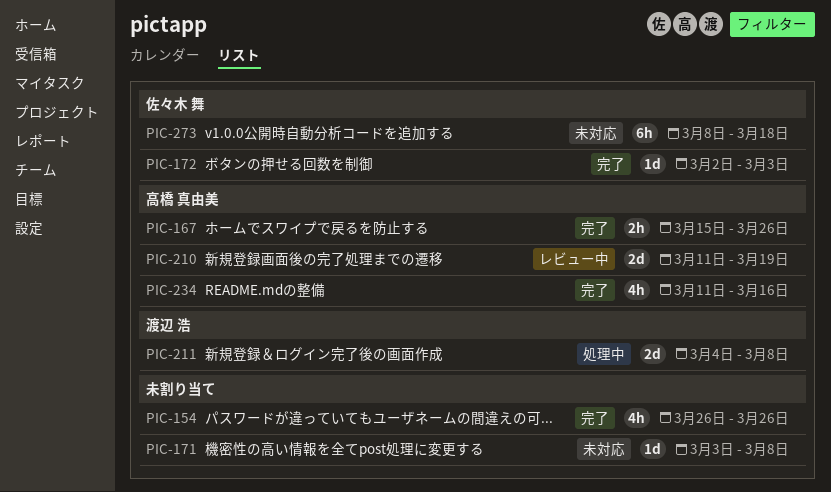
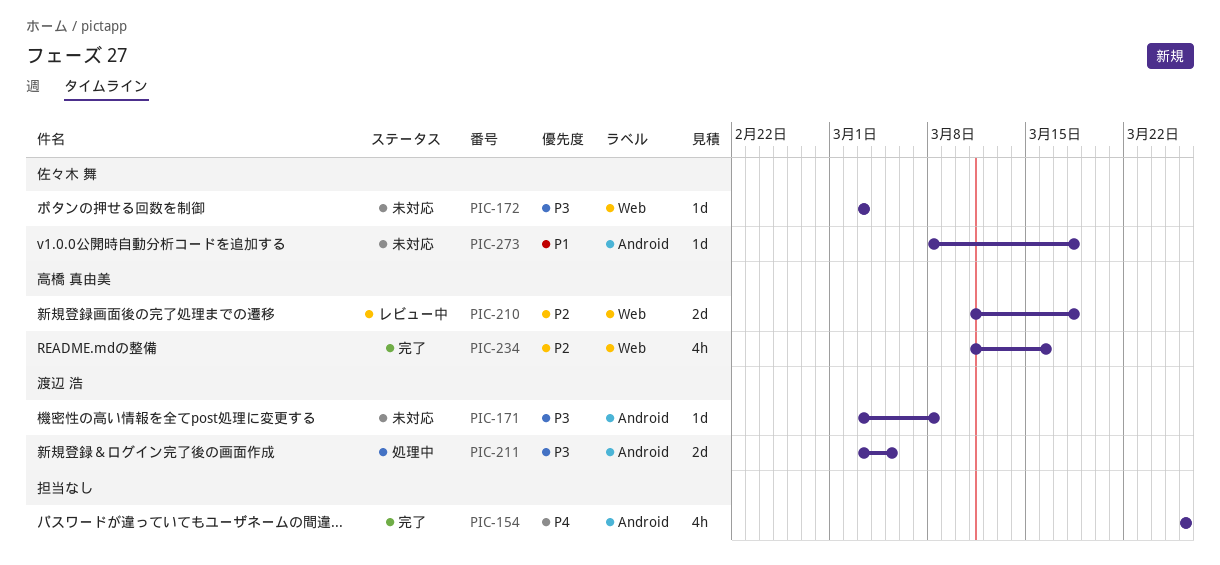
PIC-167: present -> none
PIC-171, owner: none -> 渡辺 浩
PIC-172, status: 完了 -> 未対応
PIC-172, start: Mar 2 -> Mar 3
PIC-210, due: Mar 19 -> Mar 18
PIC-211, start: Mar 4 -> Mar 3
PIC-211, due: Mar 8 -> Mar 5
PIC-273, estimate: 6h -> 1d

